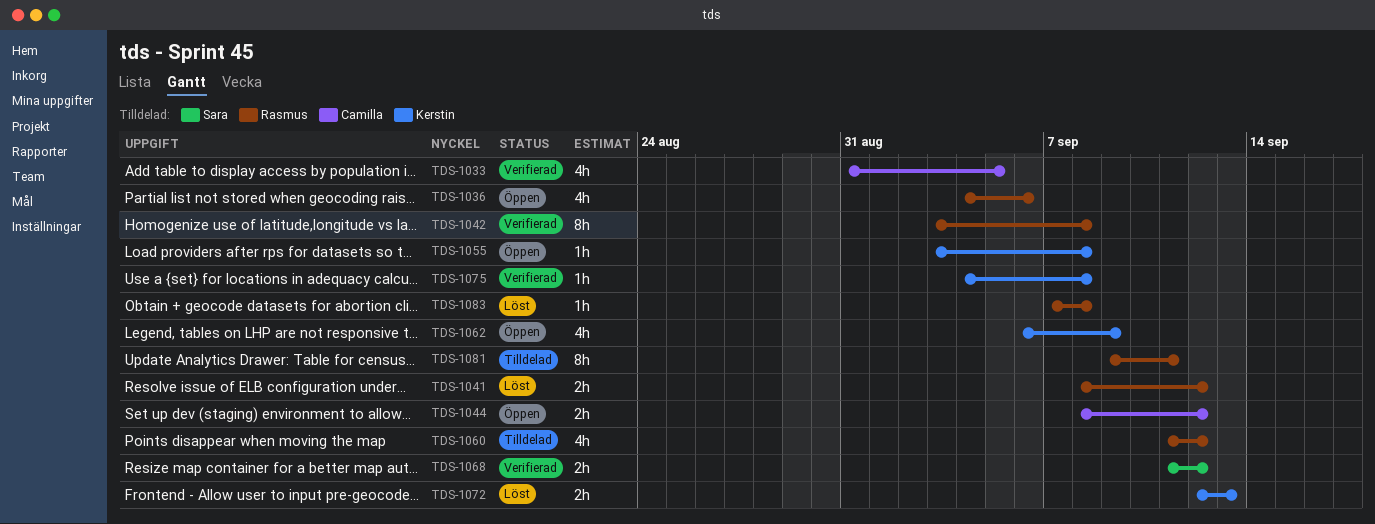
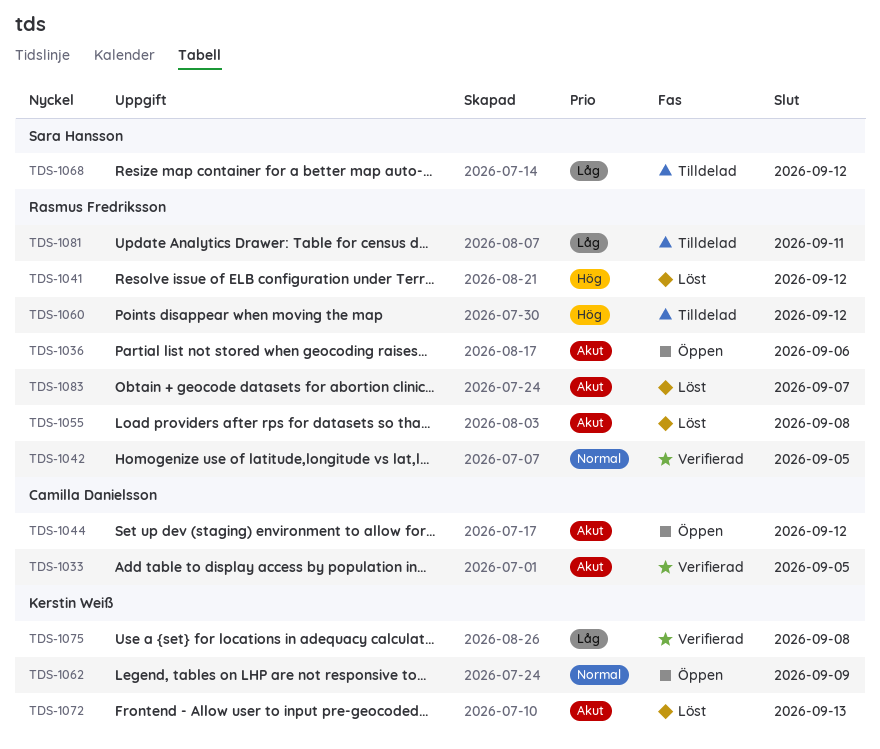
TDS-1042, due: Sep 8 -> Sep 5
TDS-1055, status: Öppen -> Löst
TDS-1055, owner: Kerstin Weiß -> Rasmus Fredriksson
TDS-1068, status: Verifierad -> Tilldelad
TDS-1083, due: Sep 8 -> Sep 7

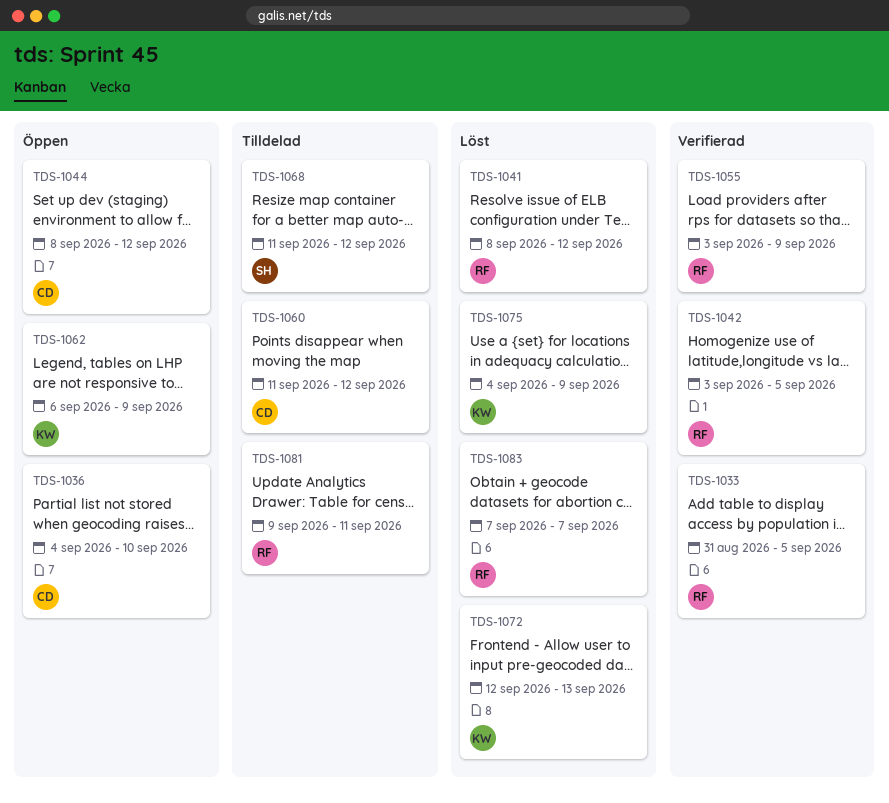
TDS-1033, owner: Camilla Danielsson -> Rasmus Fredriksson
TDS-1036, owner: Rasmus Fredriksson -> Camilla Danielsson
TDS-1036, due: Sep 6 -> Sep 10
TDS-1055, status: Löst -> Verifierad
TDS-1055, due: Sep 8 -> Sep 9
TDS-1060, owner: Rasmus Fredriksson -> Camilla Danielsson
TDS-1075, status: Verifierad -> Löst
TDS-1075, due: Sep 8 -> Sep 9

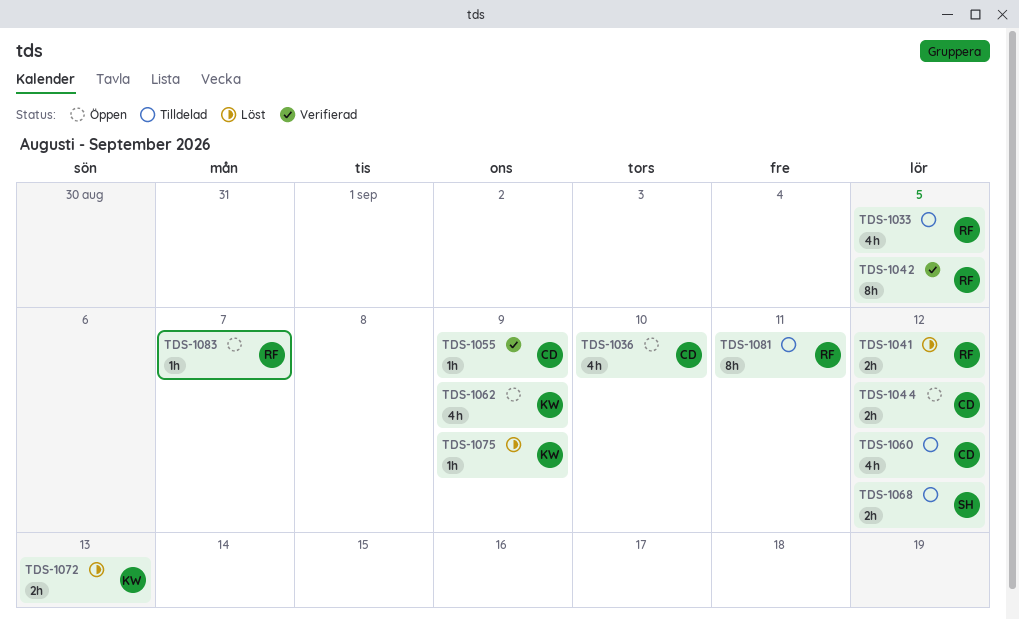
TDS-1033, status: Verifierad -> Tilldelad
TDS-1055, owner: RF -> CD
TDS-1083, status: Löst -> Öppen

